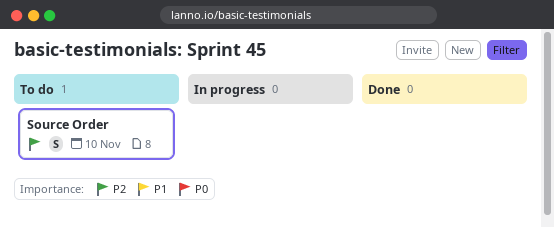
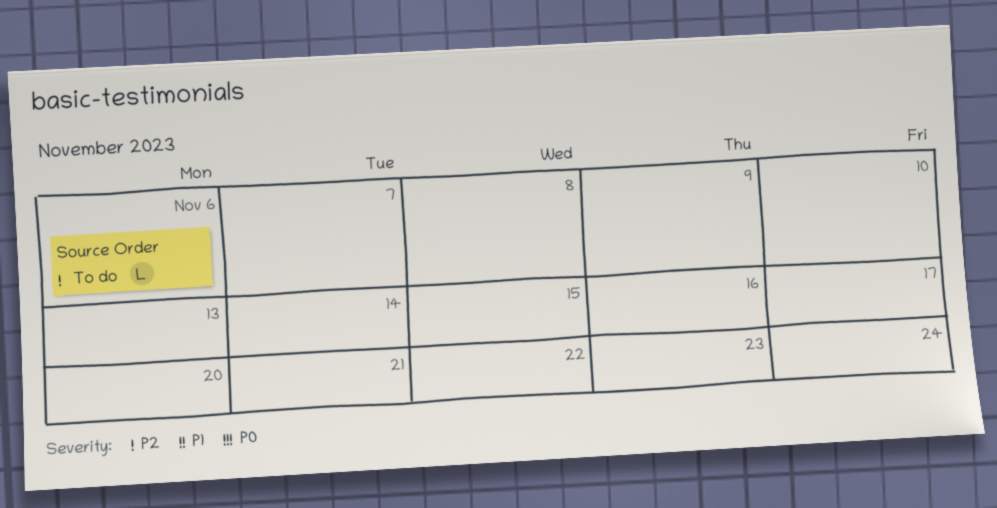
Source Order, estimate: S -> L
Source Order, due: Nov 10 -> Nov 6

